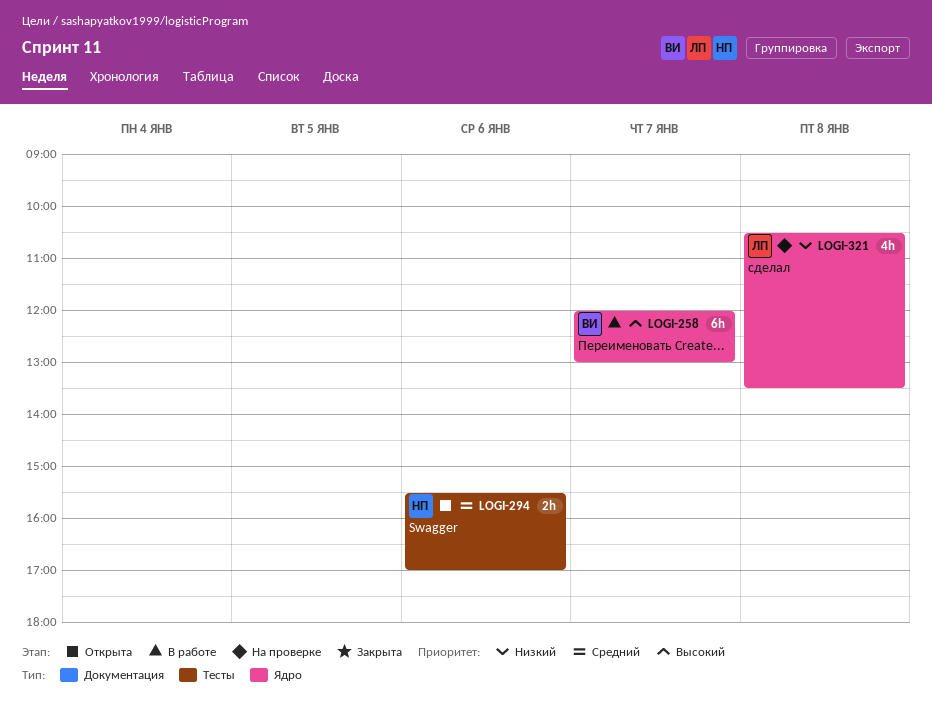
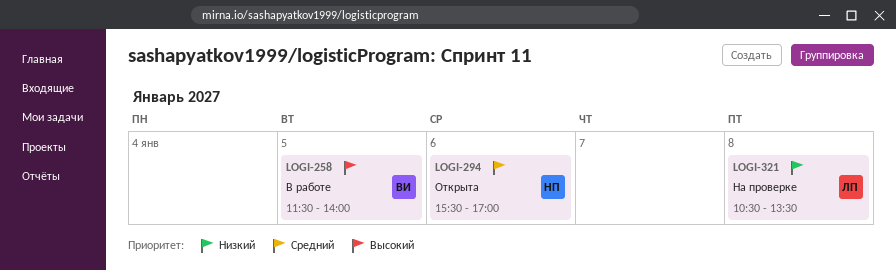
LOGI-258, day: Jan 7 -> Jan 5
LOGI-258, begins: 12:00 -> 11:30
LOGI-258, ends: 13:00 -> 14:00

